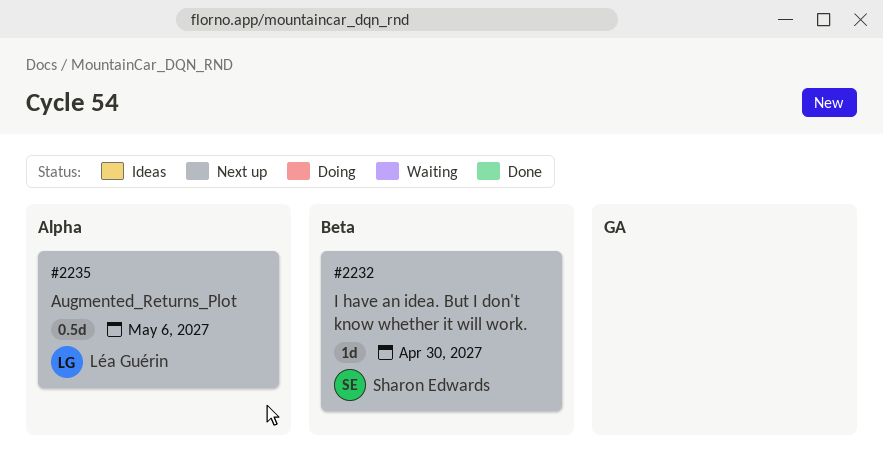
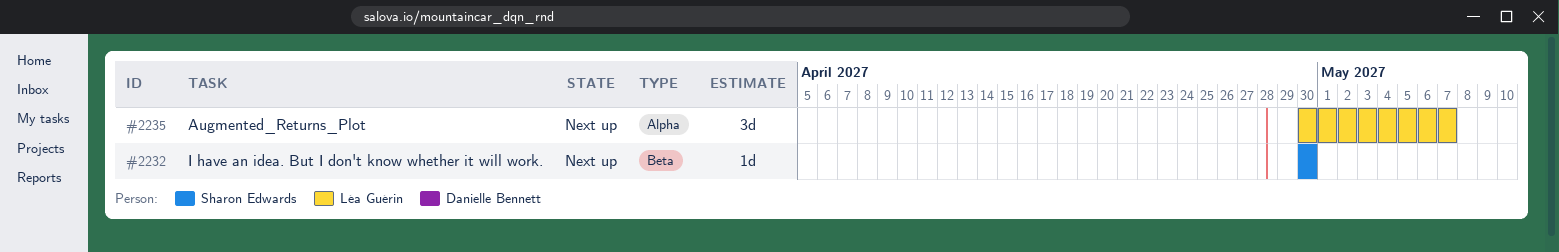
#2235, estimate: 0.5d -> 3d
#2235, due: May 6 -> May 7

